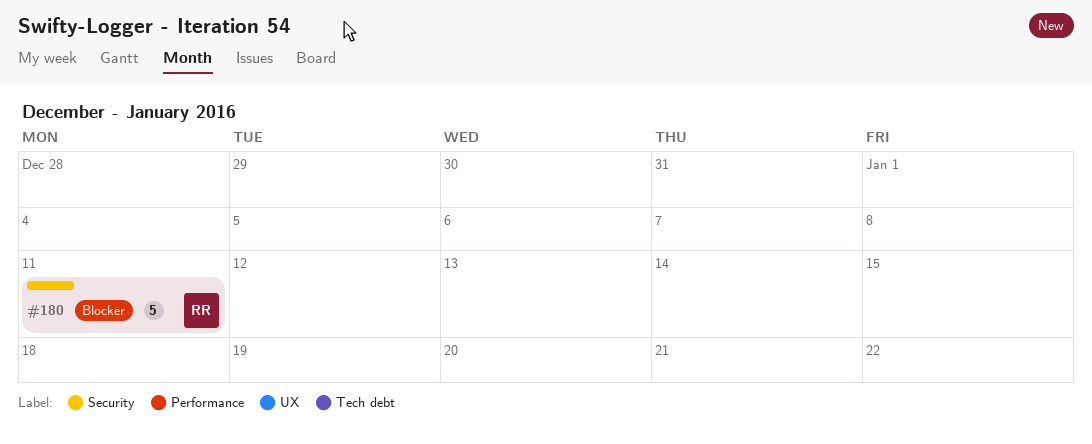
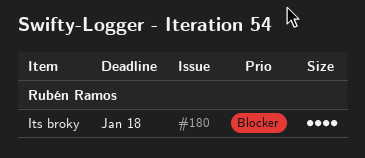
#180, estimate: 5 -> 4
#180, due: Jan 11 -> Jan 18

